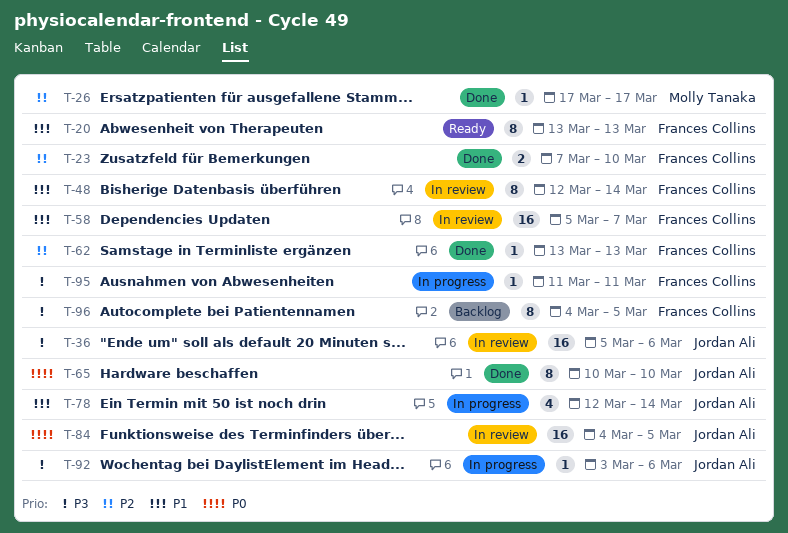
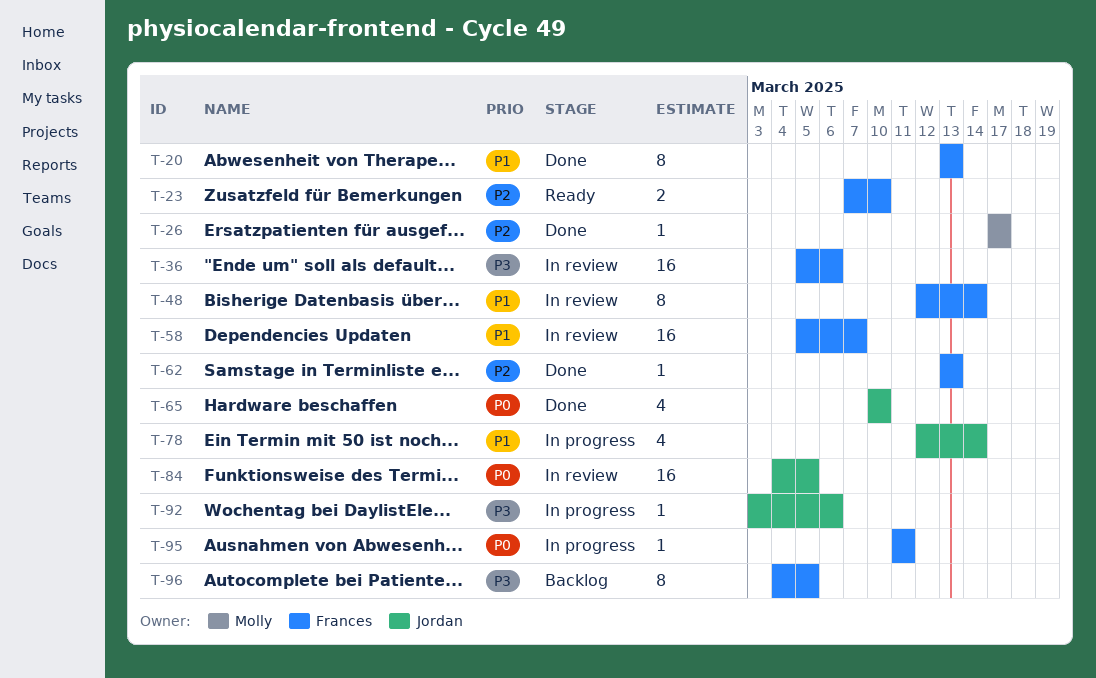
T-20, status: Ready -> Done
T-23, status: Done -> Ready
T-36, owner: Jordan Ali -> Frances Collins
T-65, estimate: 8 -> 4
T-95, priority: P3 -> P0

